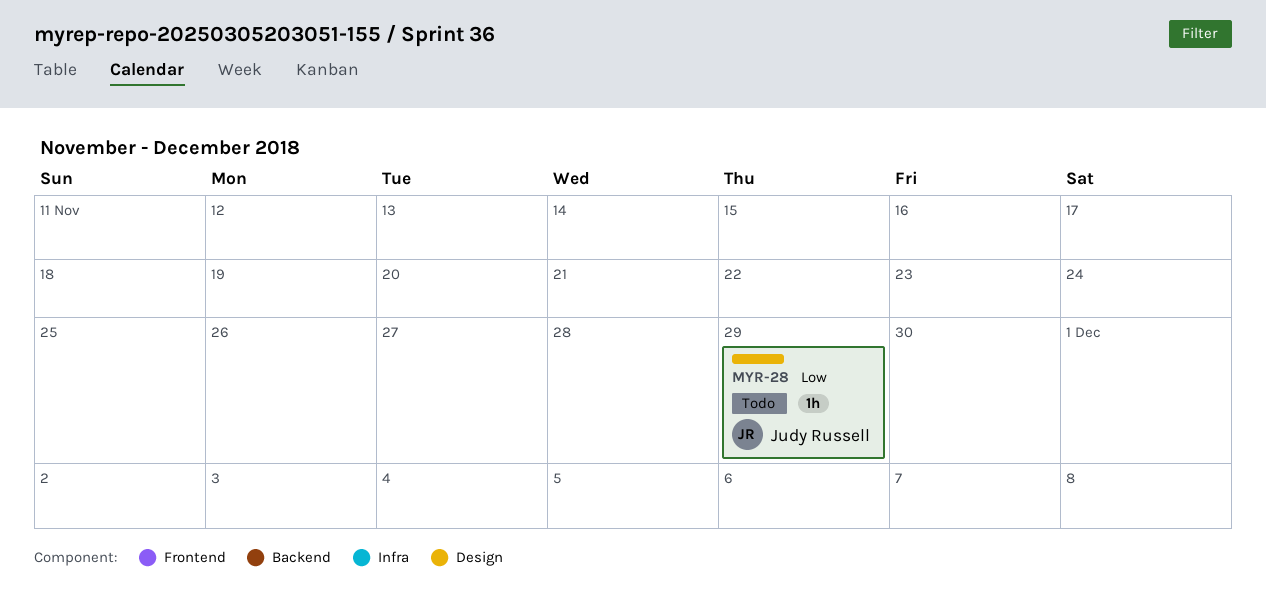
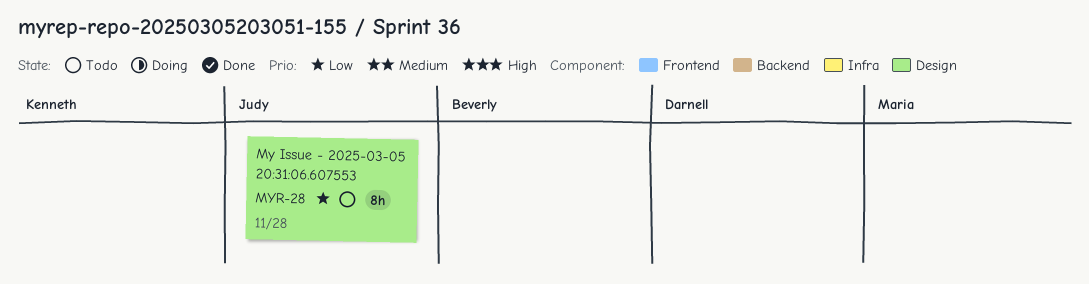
MYR-28, estimate: 1h -> 8h
MYR-28, due: Nov 29 -> Nov 28

